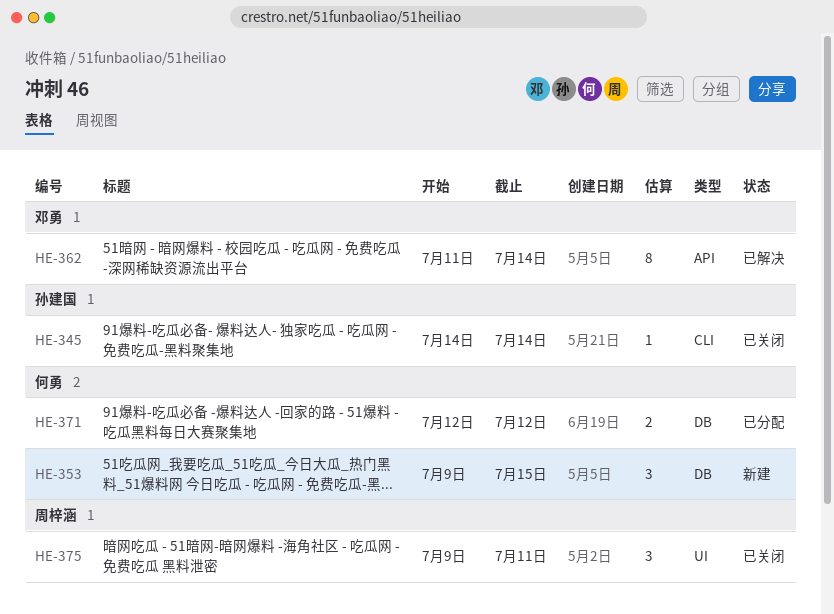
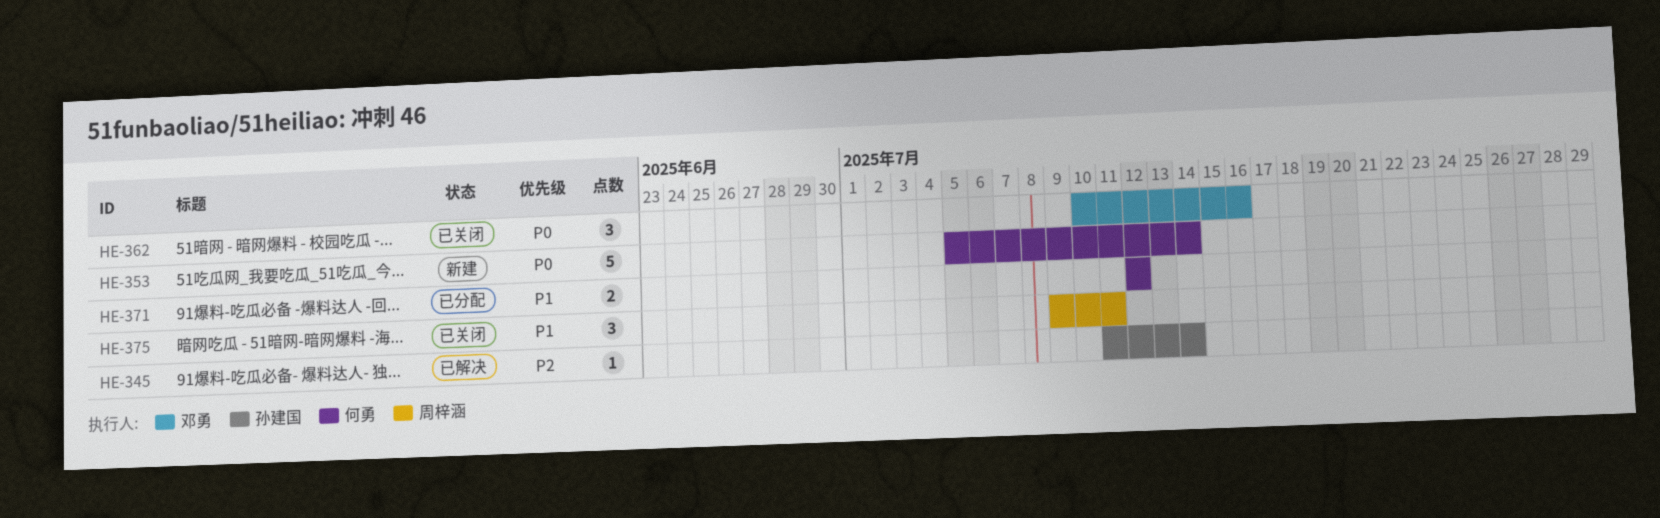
HE-345, status: 已关闭 -> 已解决
HE-345, start: Jul 14 -> Jul 11
HE-353, estimate: 3 -> 5
HE-353, start: Jul 9 -> Jul 5
HE-353, due: Jul 15 -> Jul 14
HE-362, status: 已解决 -> 已关闭
HE-362, estimate: 8 -> 3
HE-362, start: Jul 11 -> Jul 10
HE-362, due: Jul 14 -> Jul 16

